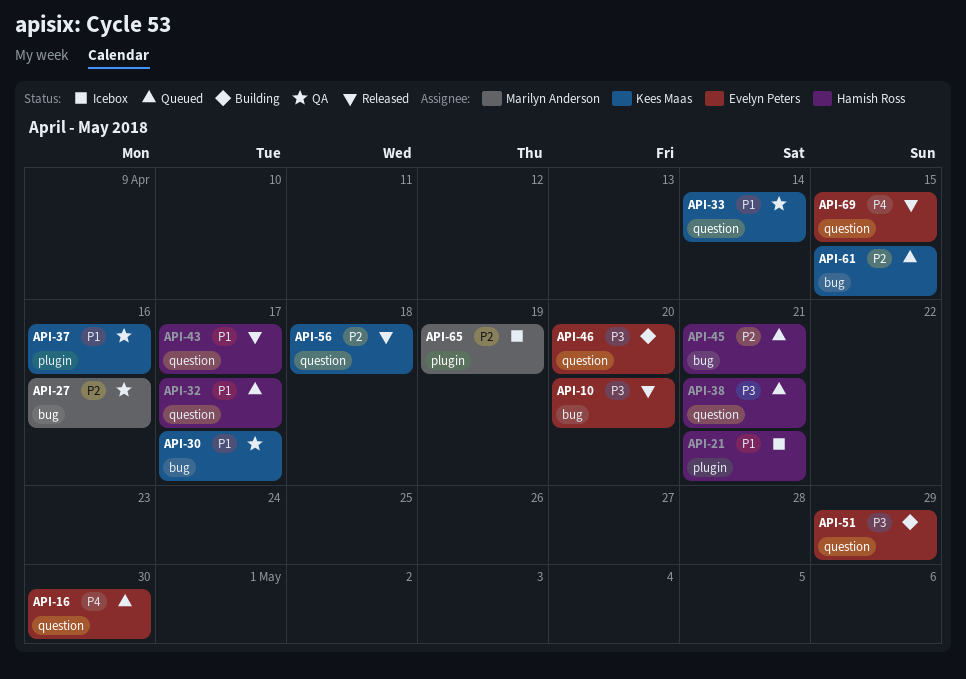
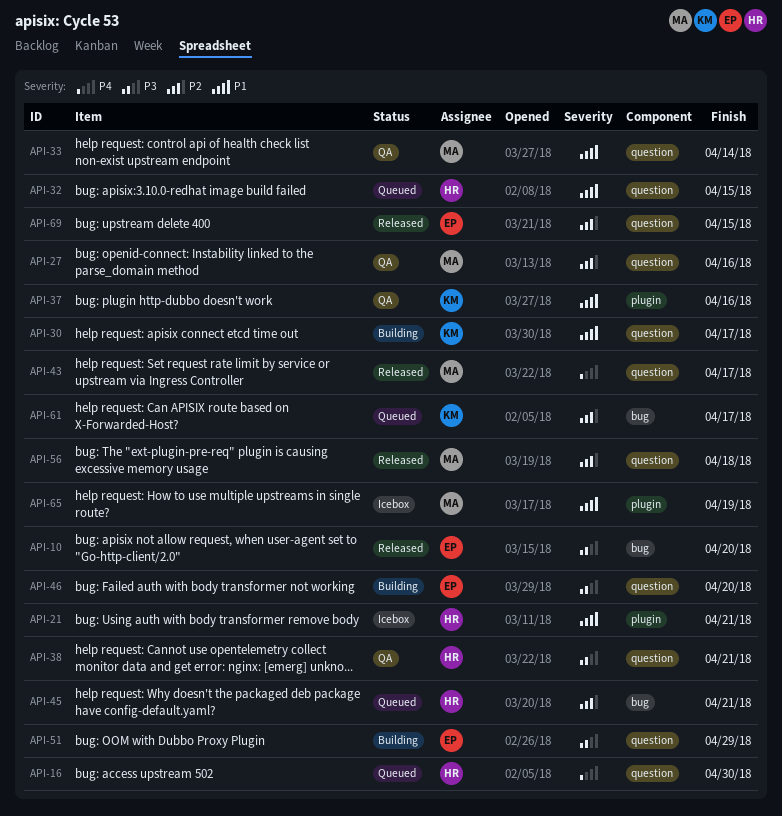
API-16, owner: Evelyn Peters -> Hamish Ross
API-27, label: bug -> question
API-30, status: QA -> Building
API-30, label: bug -> question
API-32, due: Apr 17 -> Apr 15
API-33, owner: Kees Maas -> Marilyn Anderson
API-38, status: Queued -> QA
API-43, owner: Hamish Ross -> Marilyn Anderson
API-43, priority: P1 -> P4
API-56, owner: Kees Maas -> Marilyn Anderson
API-61, due: Apr 15 -> Apr 17
API-65, priority: P2 -> P1
API-69, priority: P4 -> P2

